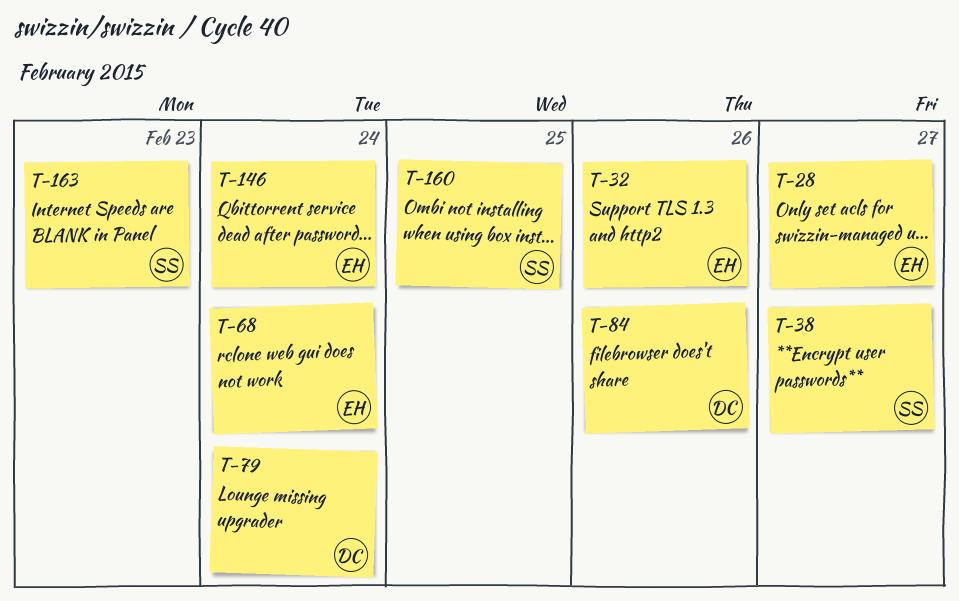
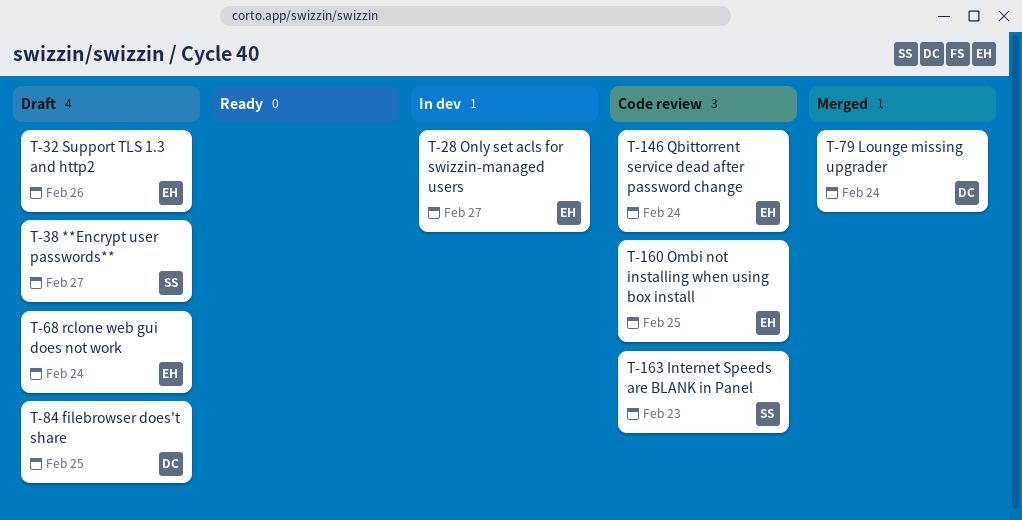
T-84, due: Feb 26 -> Feb 25
T-160, owner: SS -> EH

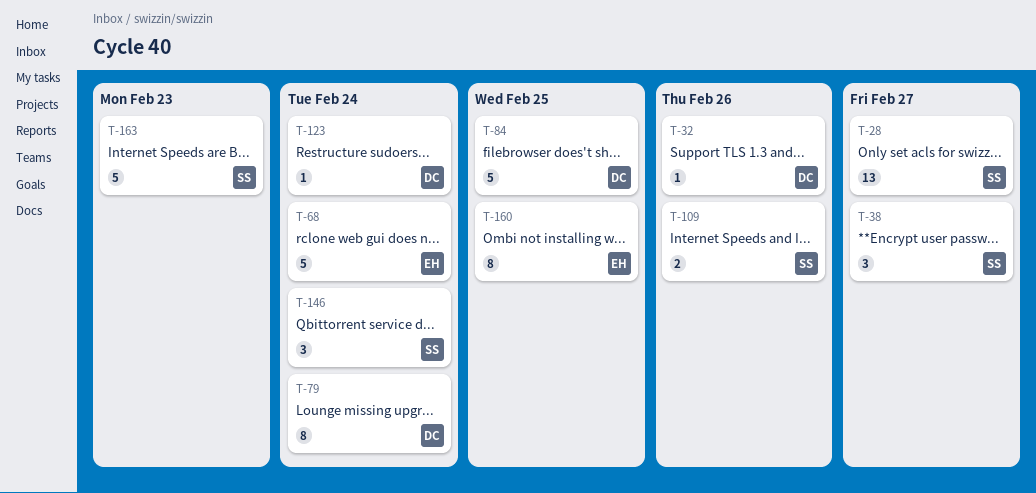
T-28, owner: EH -> SS
T-32, owner: EH -> DC
T-109: none -> present
T-123: none -> present
T-146, owner: EH -> SS

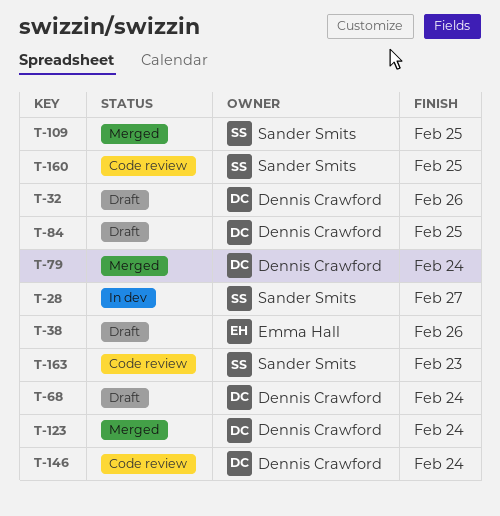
T-38, owner: Sander Smits -> Emma Hall
T-38, due: Feb 27 -> Feb 26
T-68, owner: Emma Hall -> Dennis Crawford
T-109, due: Feb 26 -> Feb 25
T-146, owner: Sander Smits -> Dennis Crawford
T-160, owner: Emma Hall -> Sander Smits

